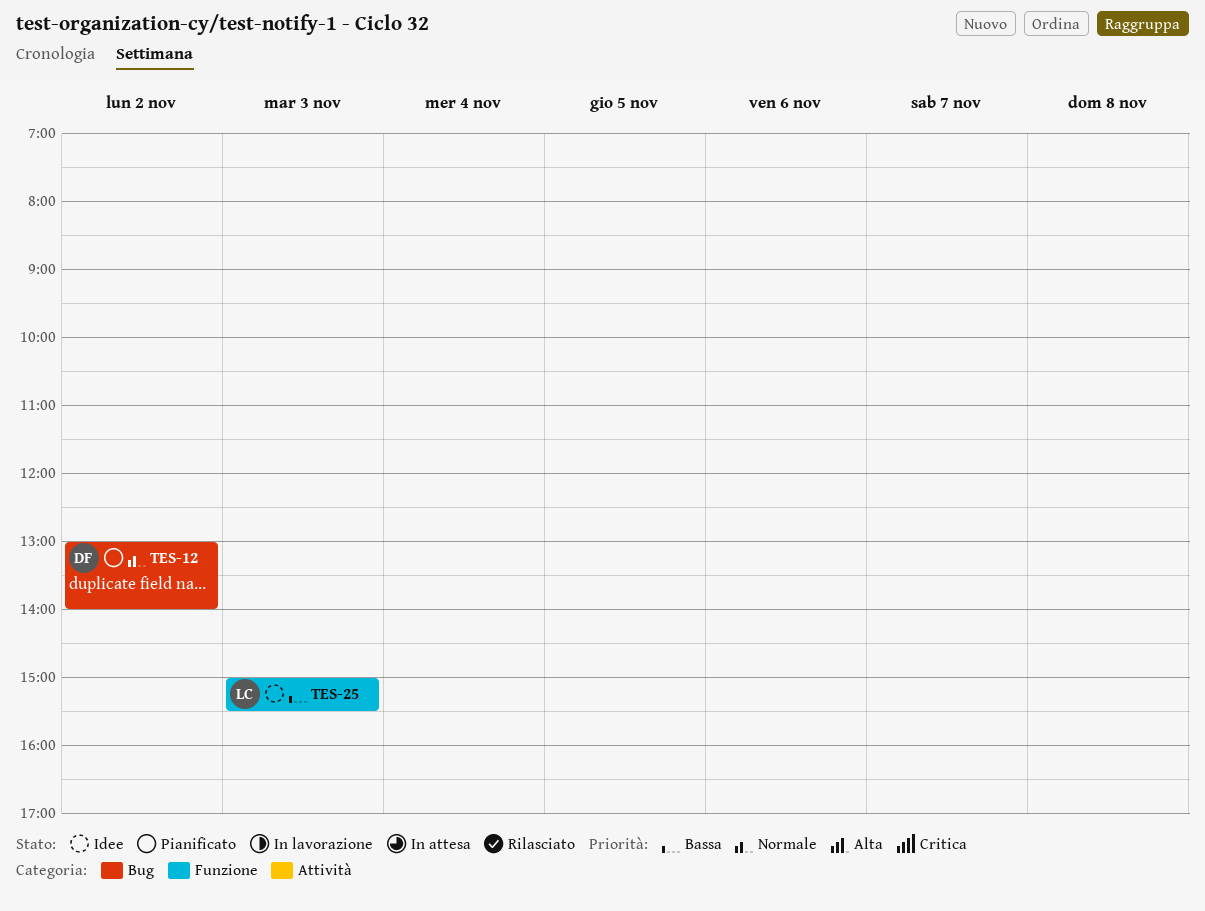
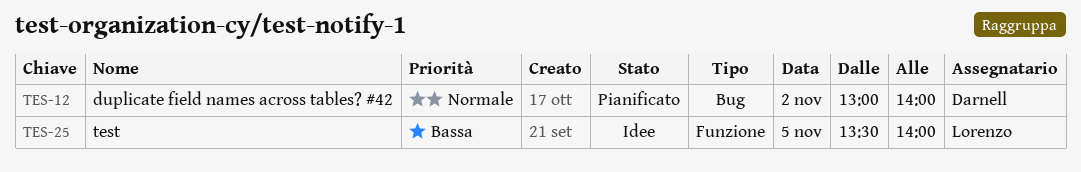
TES-25, day: Nov 3 -> Nov 5
TES-25, begins: 15:00 -> 13:30
TES-25, ends: 15:30 -> 14:00

